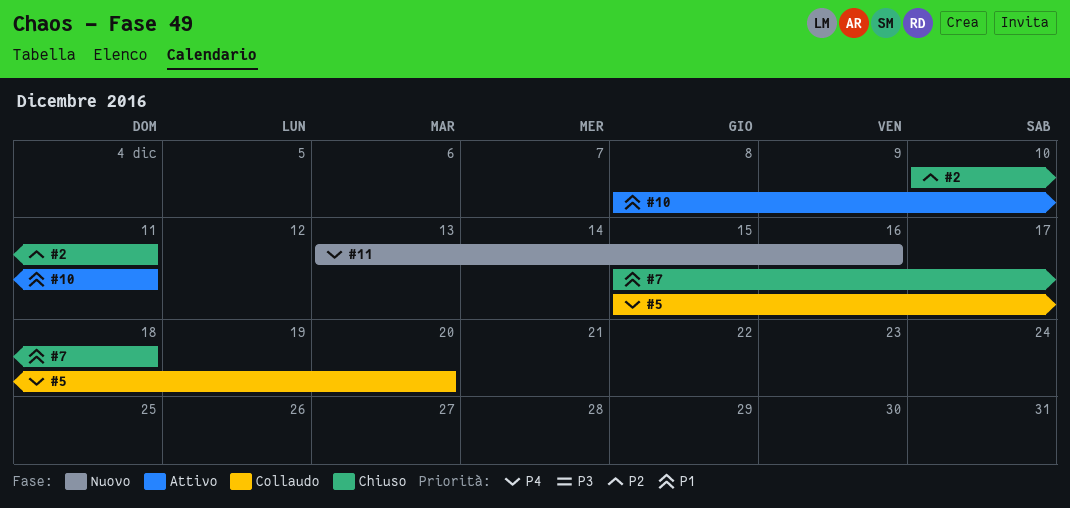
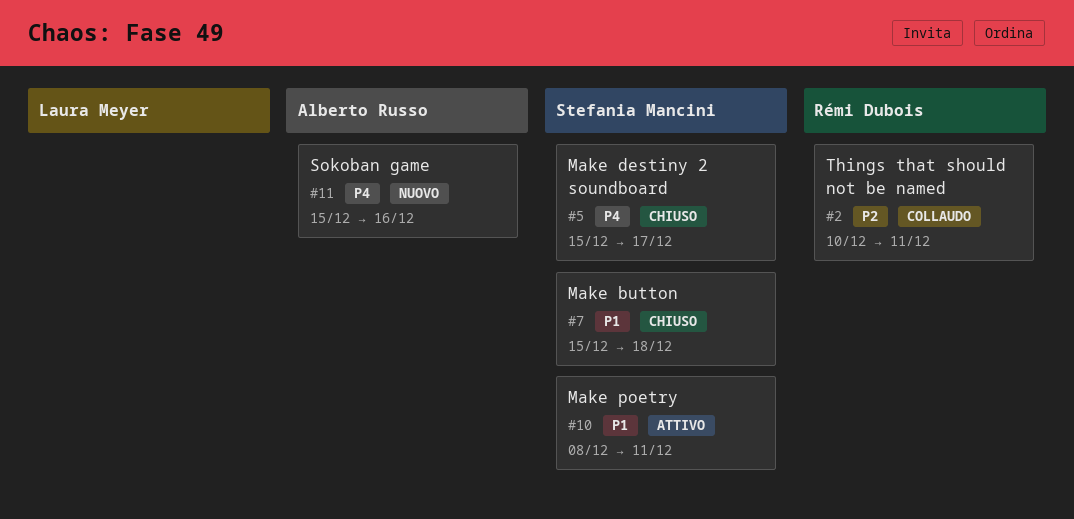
#2, status: Chiuso -> Collaudo
#5, status: Collaudo -> Chiuso
#5, due: Dec 20 -> Dec 17
#11, start: Dec 13 -> Dec 15

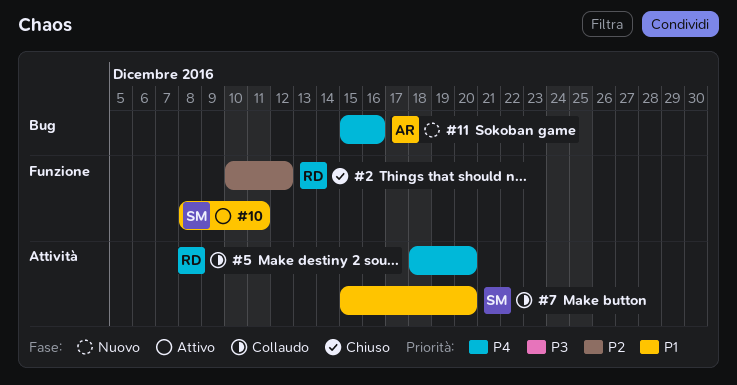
#2, status: Collaudo -> Chiuso
#2, due: Dec 11 -> Dec 12
#5, status: Chiuso -> Collaudo
#5, owner: Stefania Mancini -> Rémi Dubois
#5, start: Dec 15 -> Dec 18
#5, due: Dec 17 -> Dec 20
#7, status: Chiuso -> Collaudo
#7, due: Dec 18 -> Dec 20

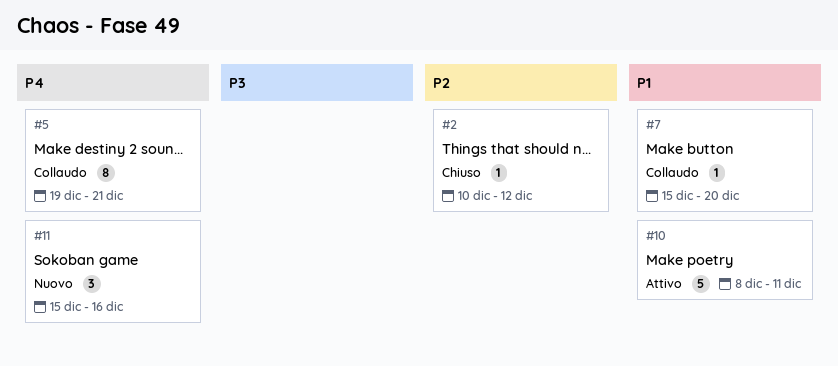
#5, start: Dec 18 -> Dec 19
#5, due: Dec 20 -> Dec 21

